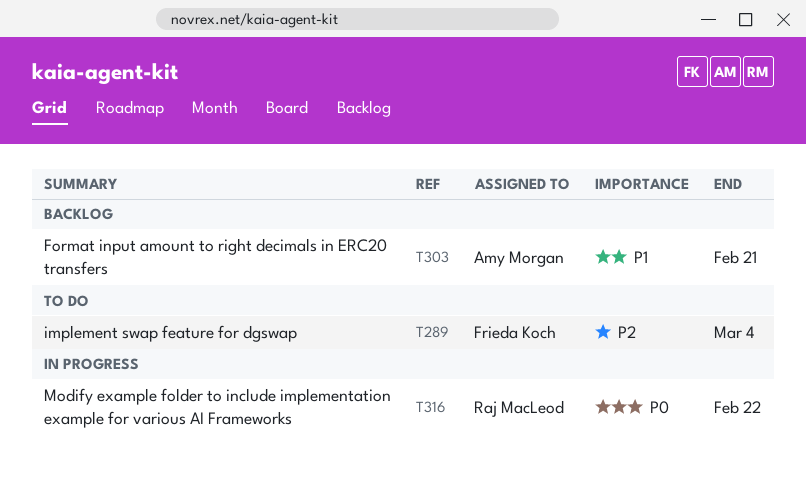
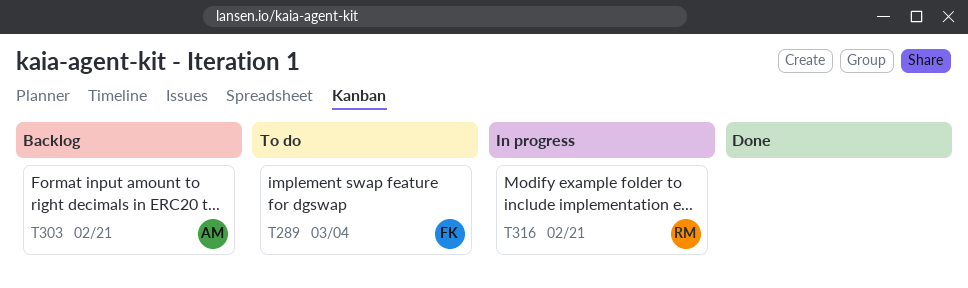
T316, due: Feb 22 -> Feb 21

